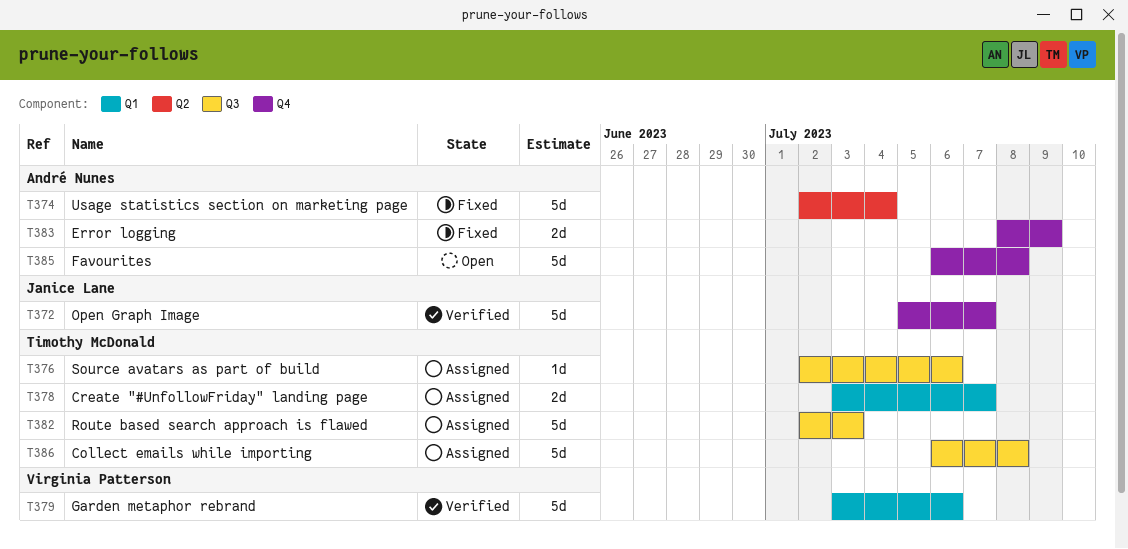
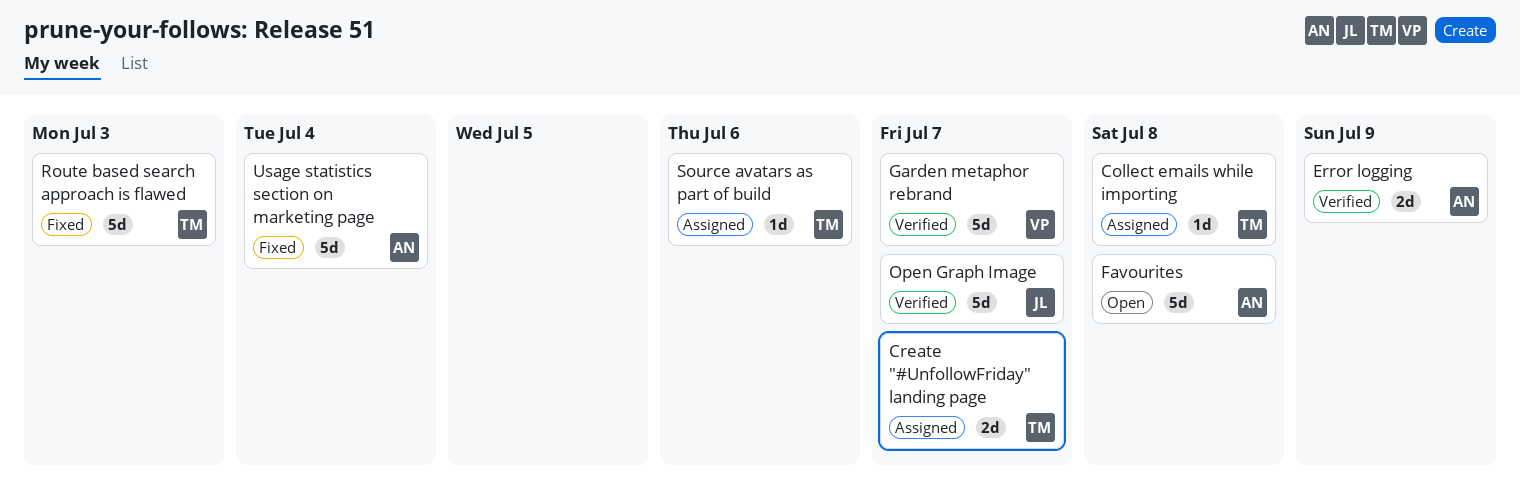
Collect emails while importing, estimate: 5d -> 1d
Error logging, status: Fixed -> Verified
Garden metaphor rebrand, due: Jul 6 -> Jul 7
Route based search approach is flawed, status: Assigned -> Fixed

